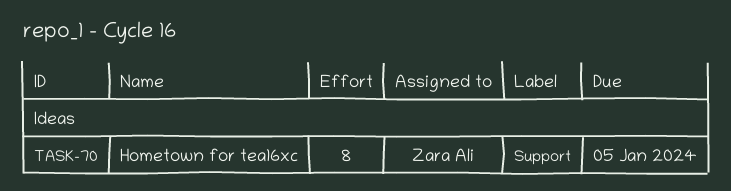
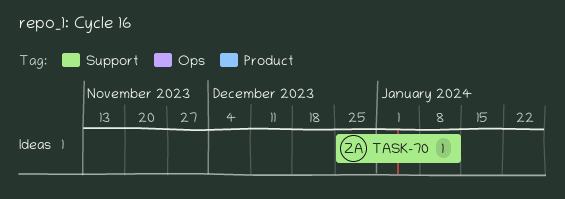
TASK-70, estimate: 8 -> 1
TASK-70, due: Jan 5 -> Jan 12

